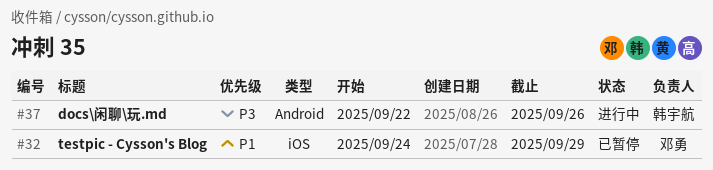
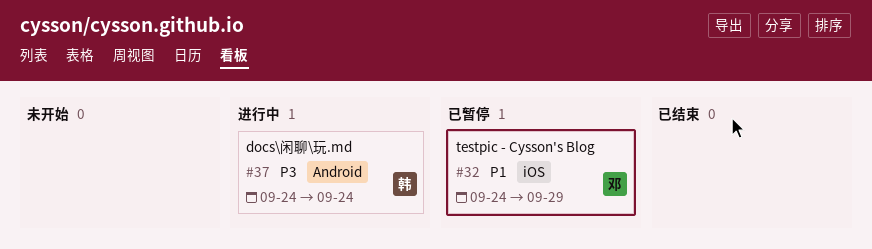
#37, start: Sep 22 -> Sep 24
#37, due: Sep 26 -> Sep 24

